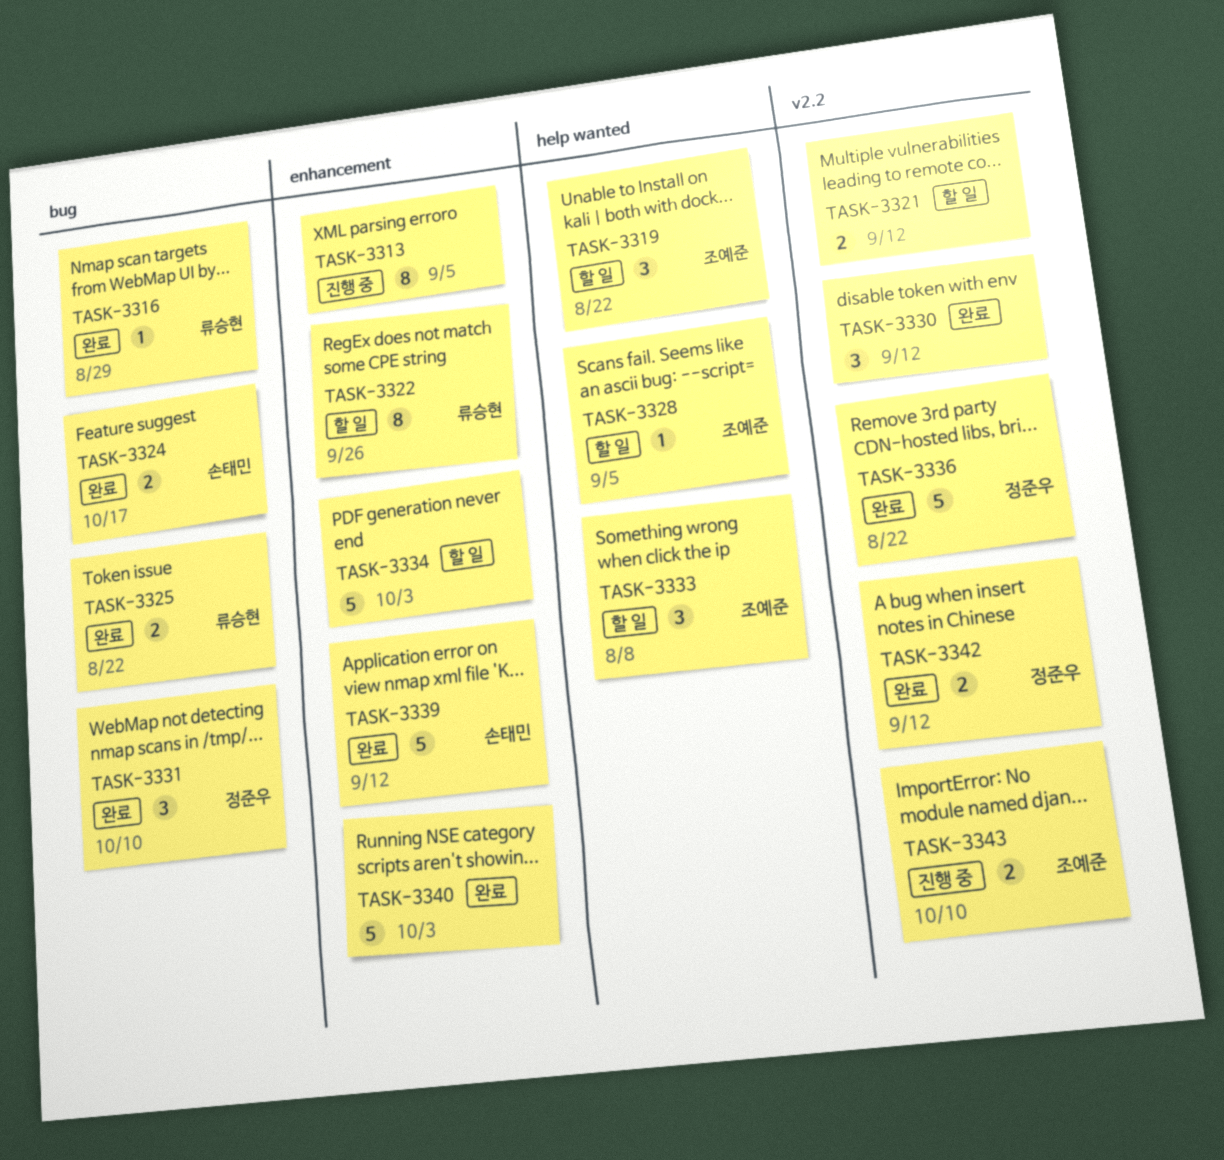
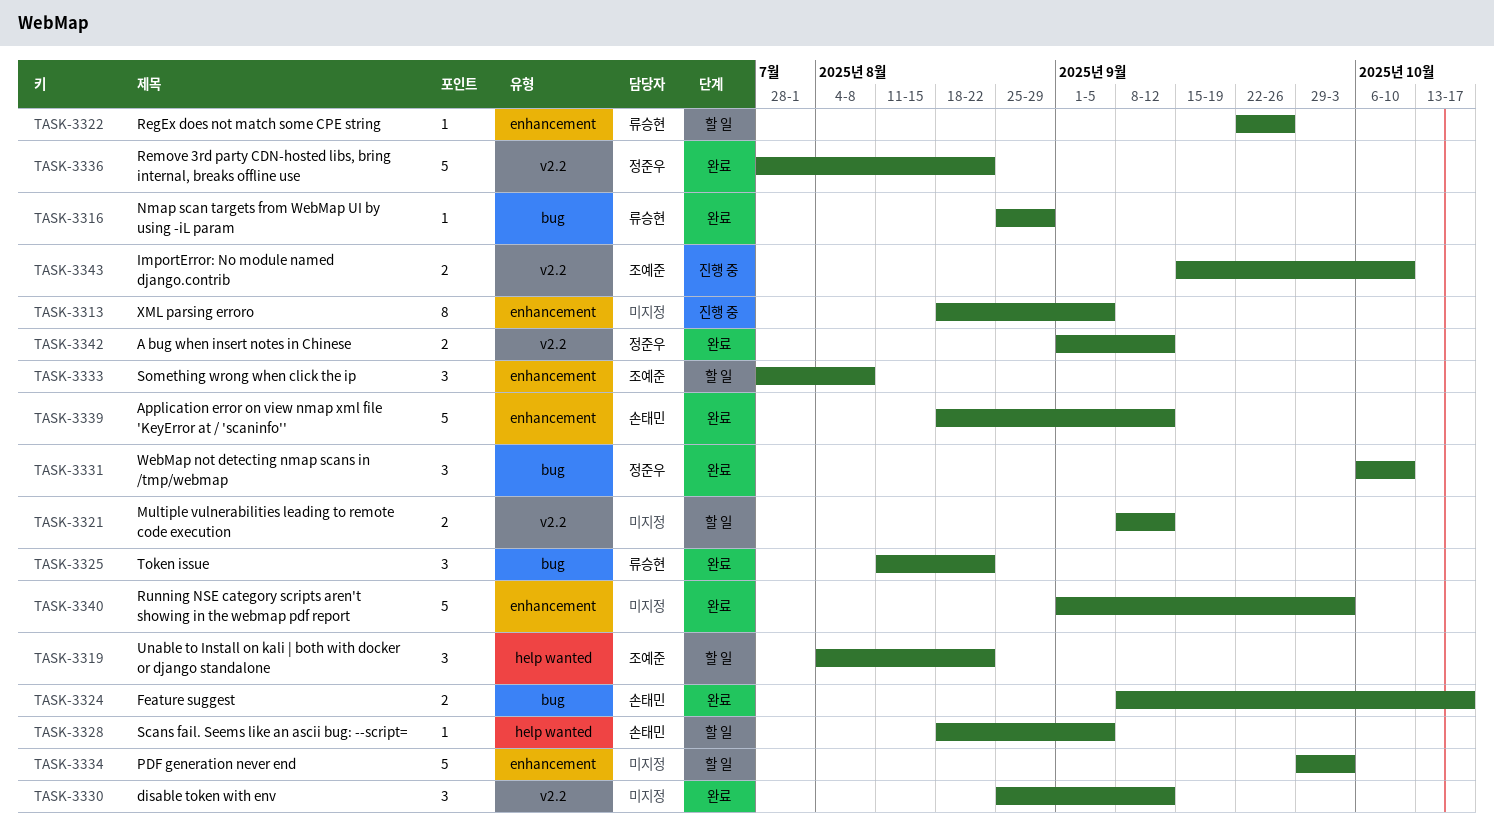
TASK-3322, estimate: 8 -> 1
TASK-3325, estimate: 2 -> 3
TASK-3328, owner: 조예준 -> 손태민
TASK-3333, label: help wanted -> enhancement

